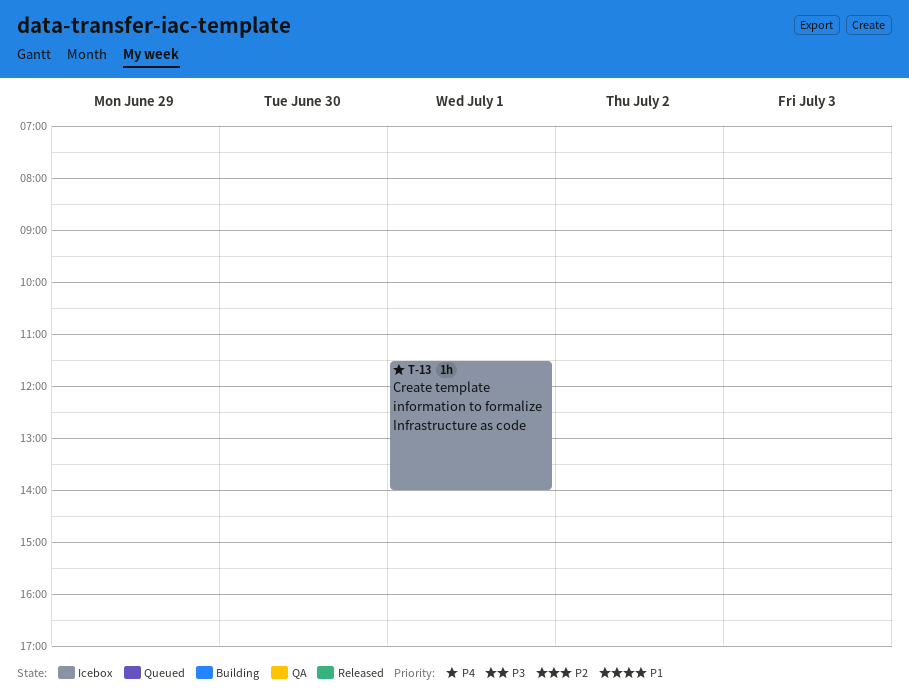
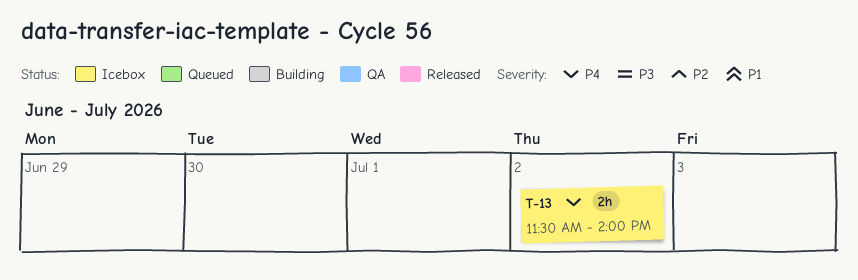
T-13, estimate: 1h -> 2h
T-13, day: Jul 1 -> Jul 2

